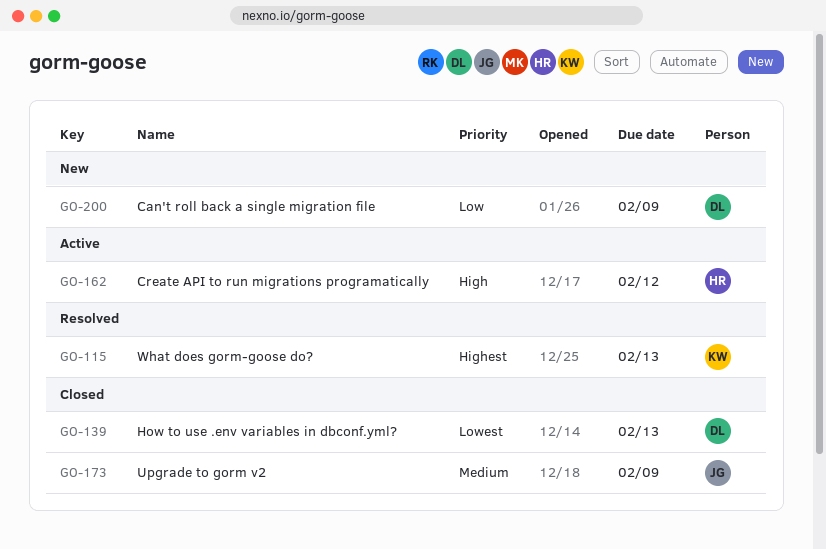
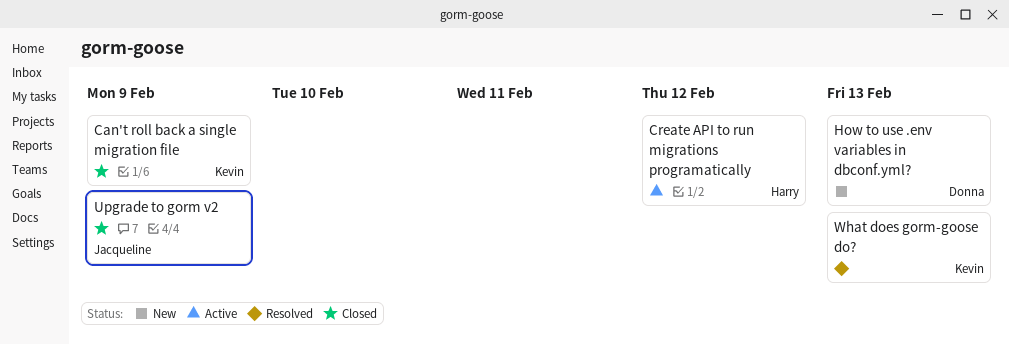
Can't roll back a single migration file, status: New -> Closed
Can't roll back a single migration file, owner: Donna -> Kevin
How to use .env variables in dbconf.yml?, status: Closed -> New

